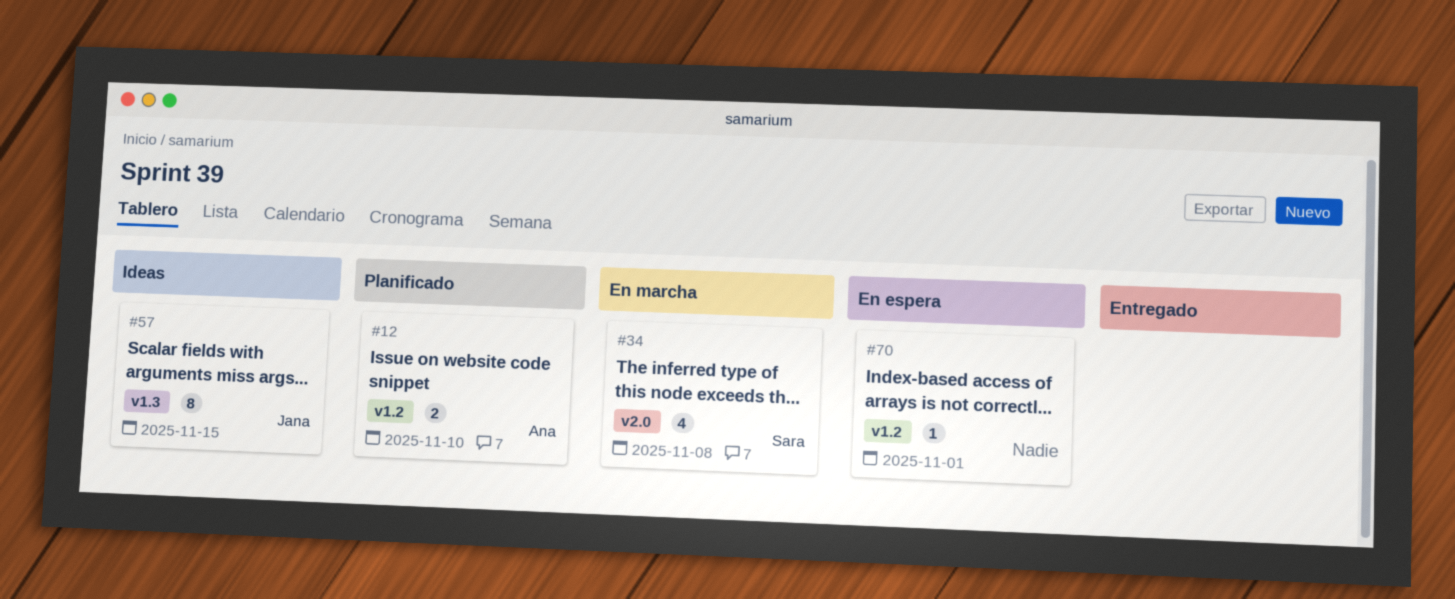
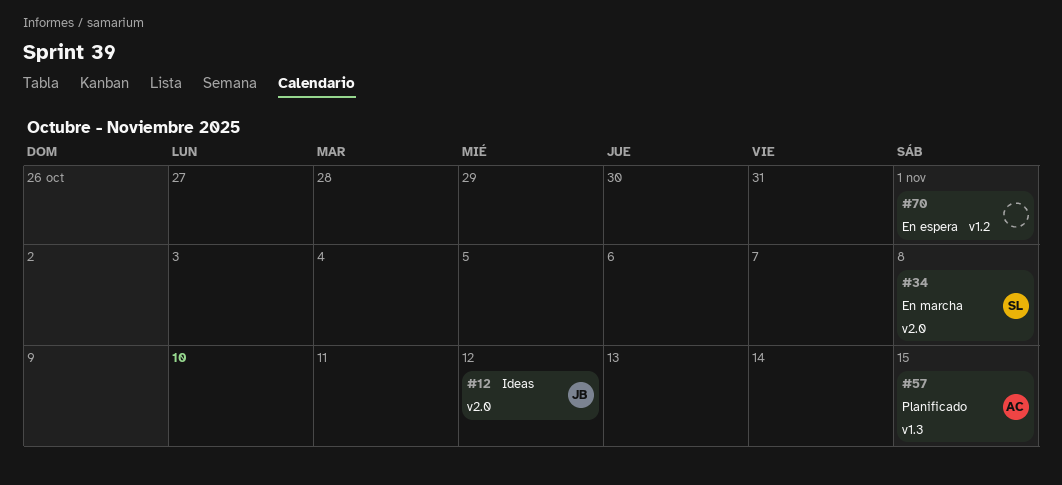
#12, status: Planificado -> Ideas
#12, owner: Ana -> Jana
#12, label: v1.2 -> v2.0
#12, due: Nov 10 -> Nov 12
#57, status: Ideas -> Planificado
#57, owner: Jana -> Ana

